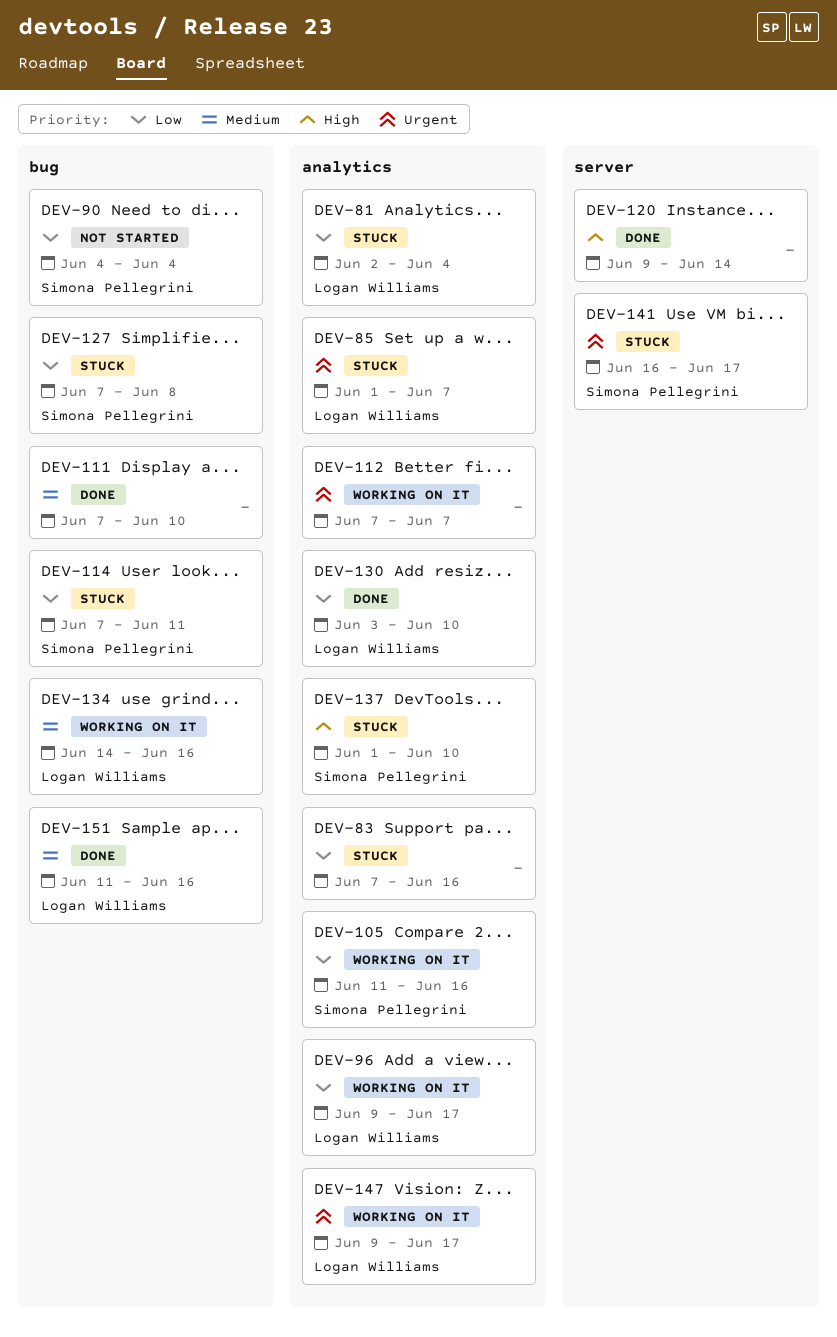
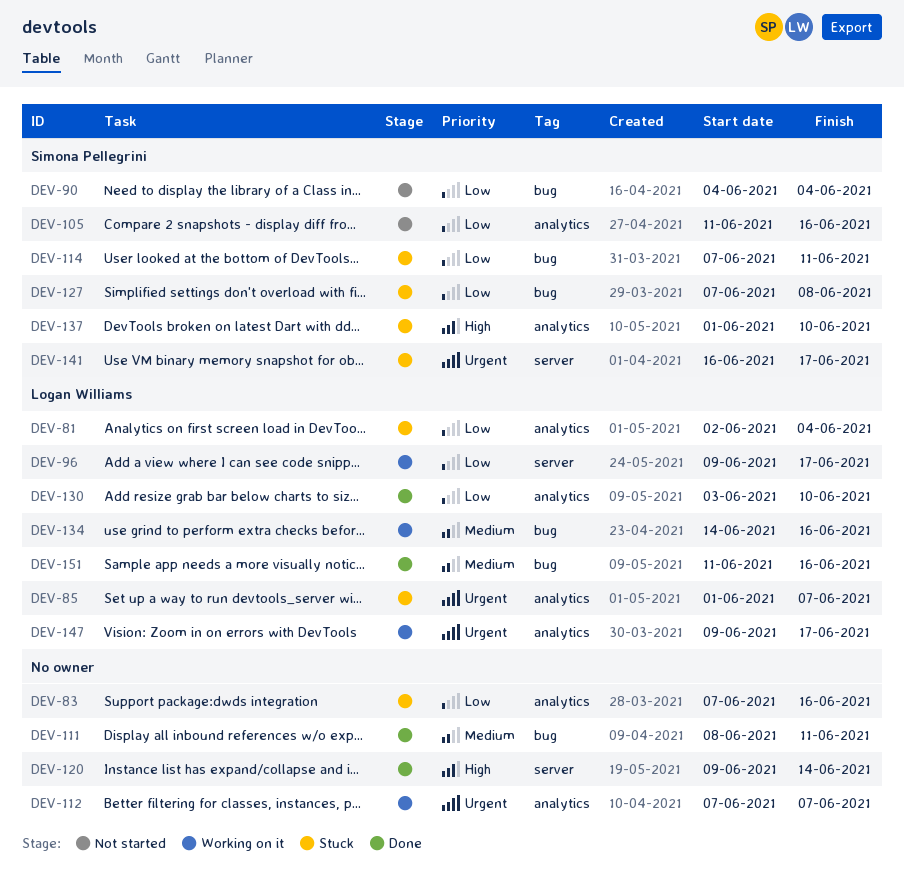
DEV-96, label: analytics -> server
DEV-105, status: Working on it -> Not started
DEV-111, start: Jun 7 -> Jun 8
DEV-111, due: Jun 10 -> Jun 11

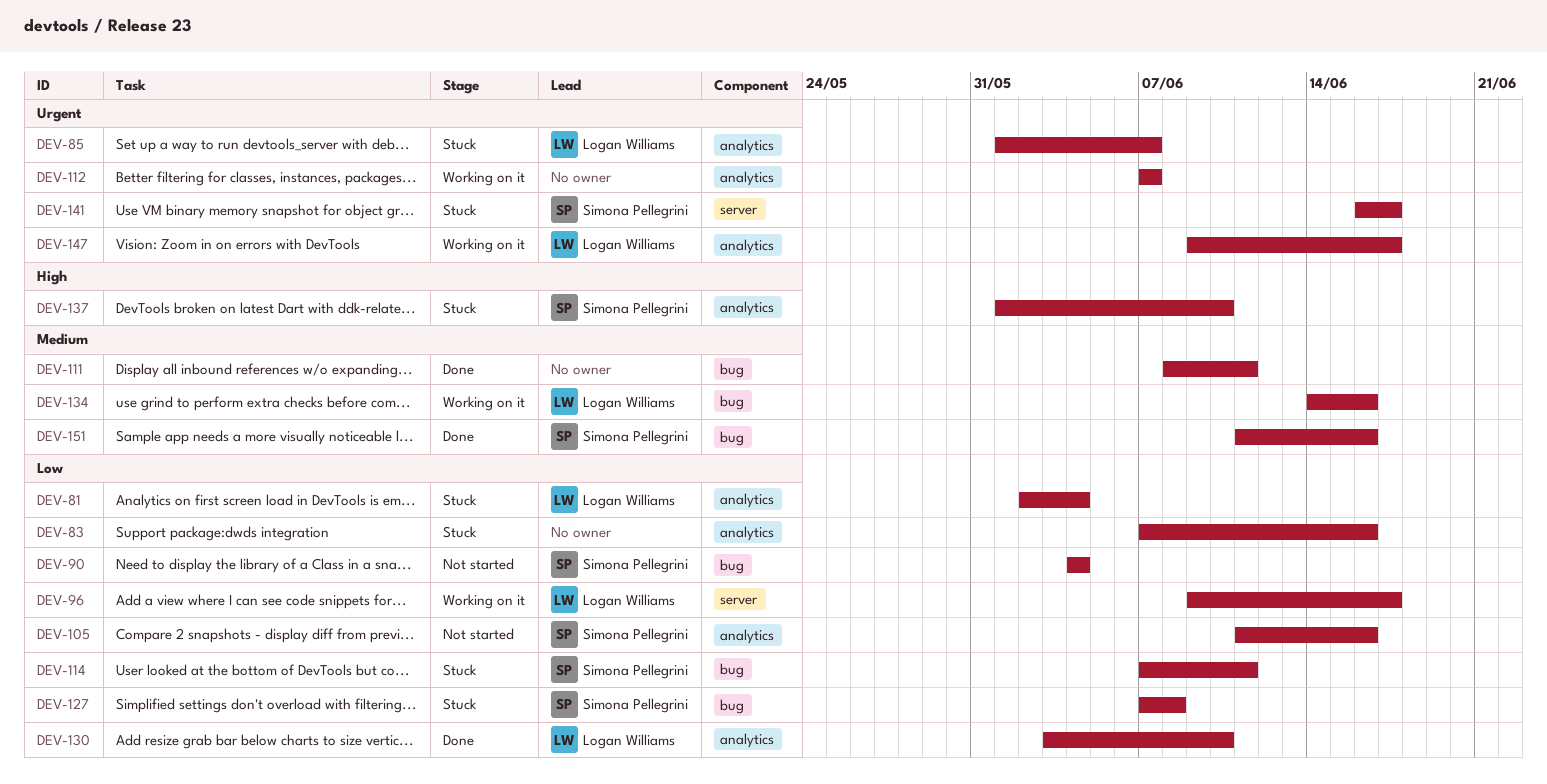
DEV-120: present -> none
DEV-151, owner: Logan Williams -> Simona Pellegrini

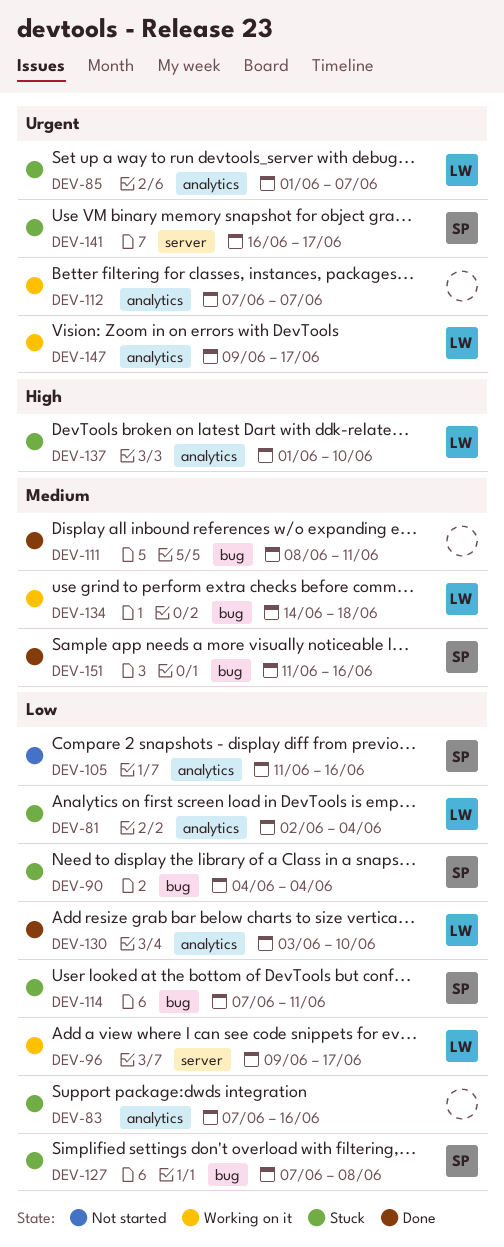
DEV-90, status: Not started -> Stuck
DEV-134, due: Jun 16 -> Jun 18
DEV-137, owner: Simona Pellegrini -> Logan Williams

